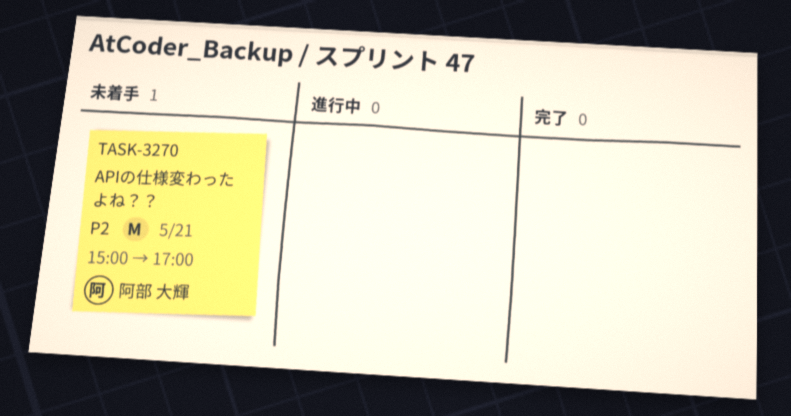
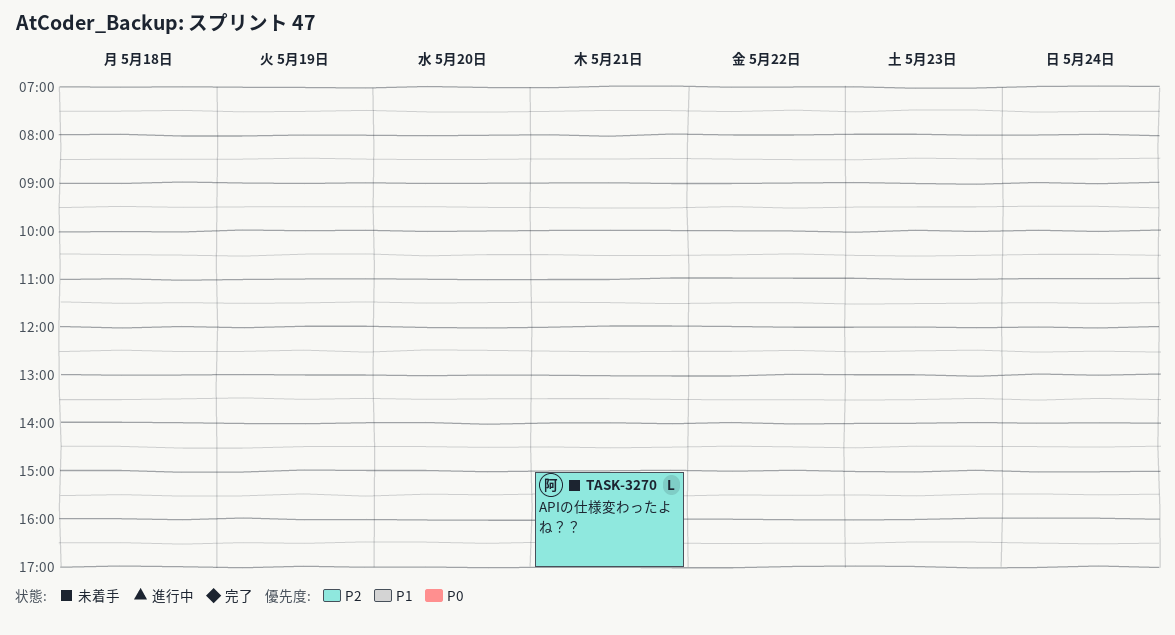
TASK-3270, estimate: M -> L

